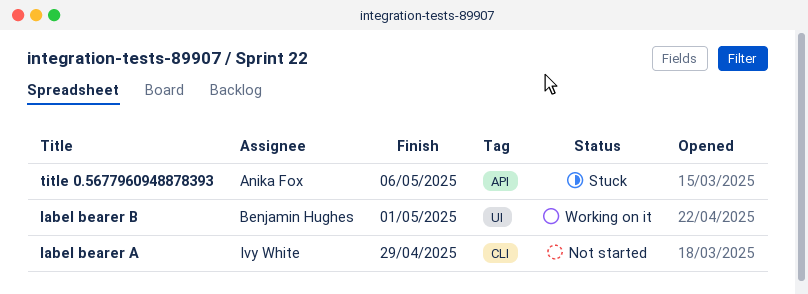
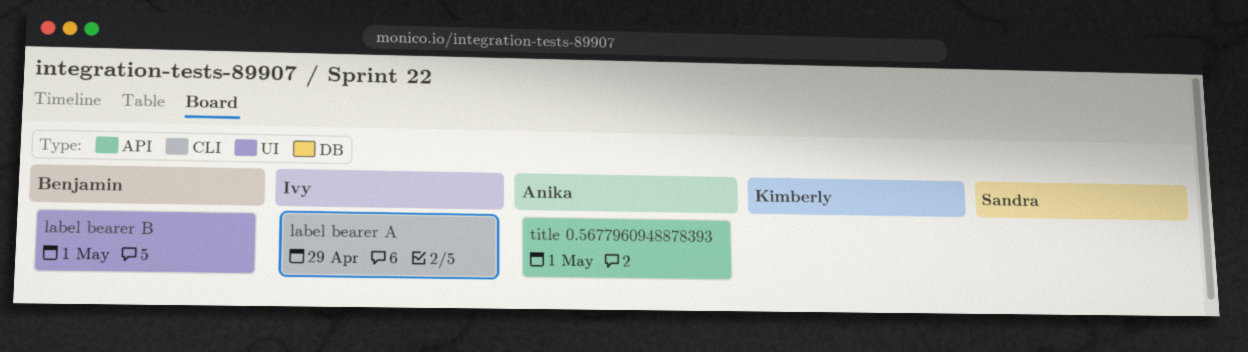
title 0.5677960948878393, due: May 6 -> May 1

